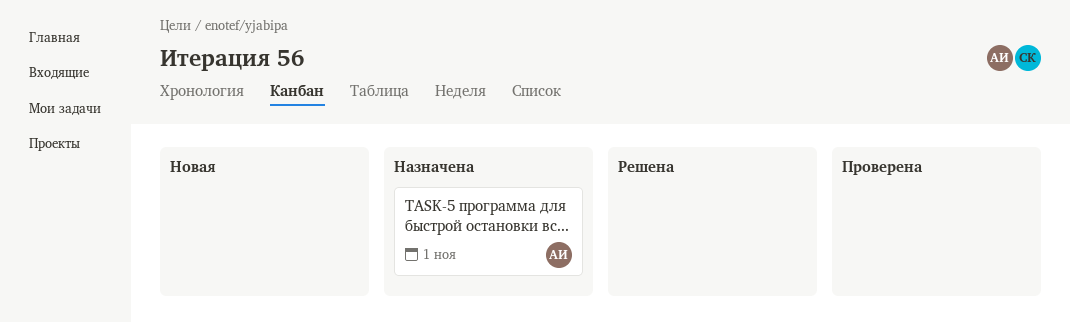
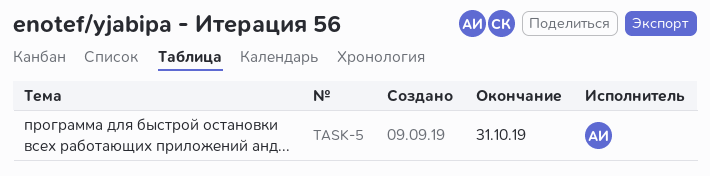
TASK-5, due: Nov 1 -> Oct 31

